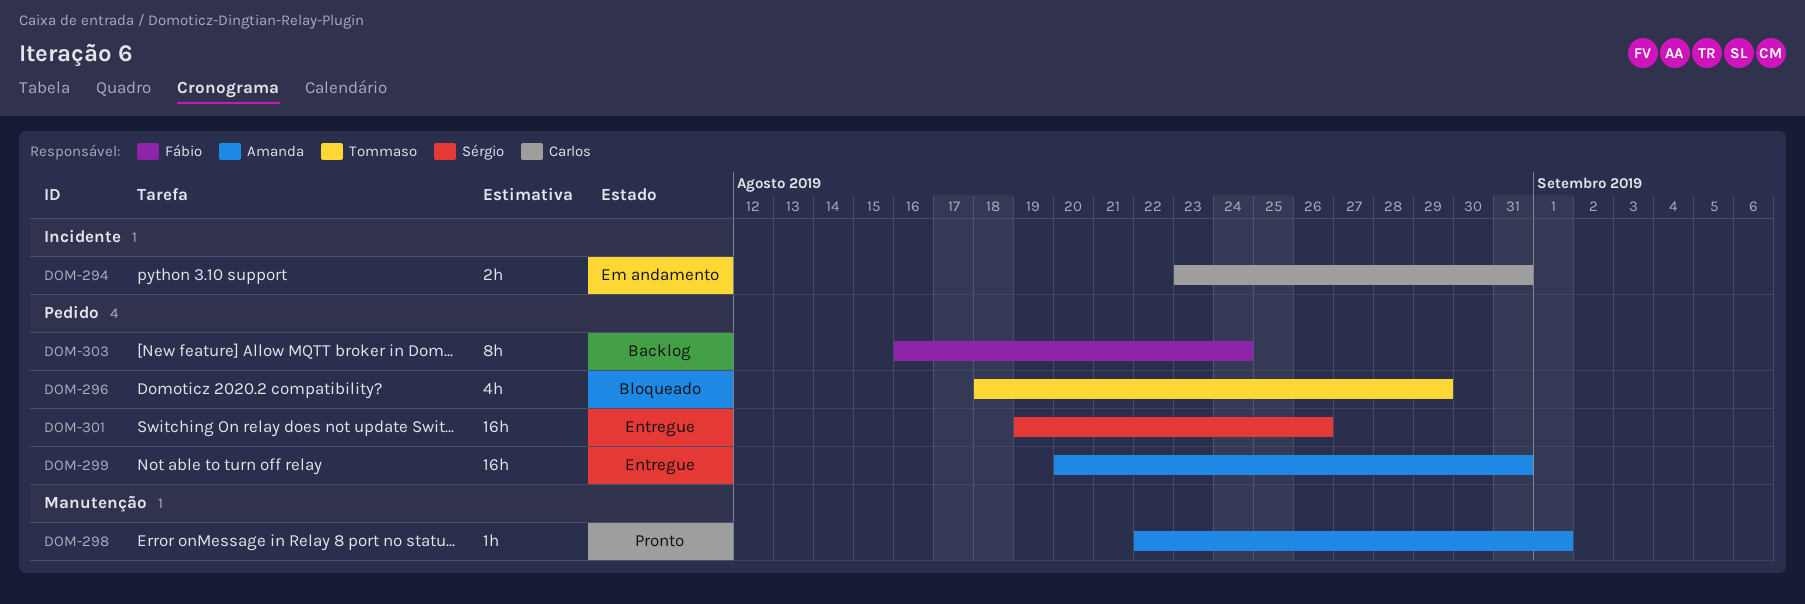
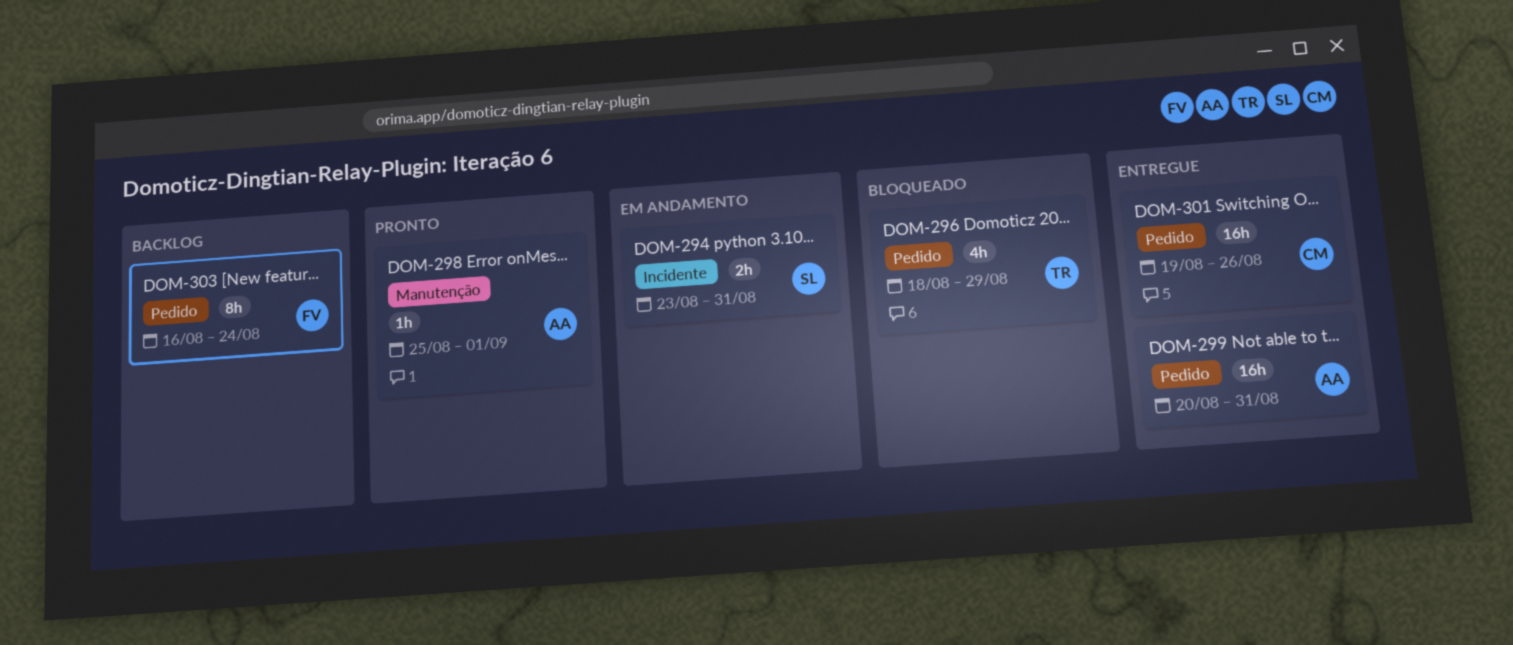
DOM-294, owner: Carlos -> Sérgio
DOM-298, start: Aug 22 -> Aug 25
DOM-301, owner: Sérgio -> Carlos

